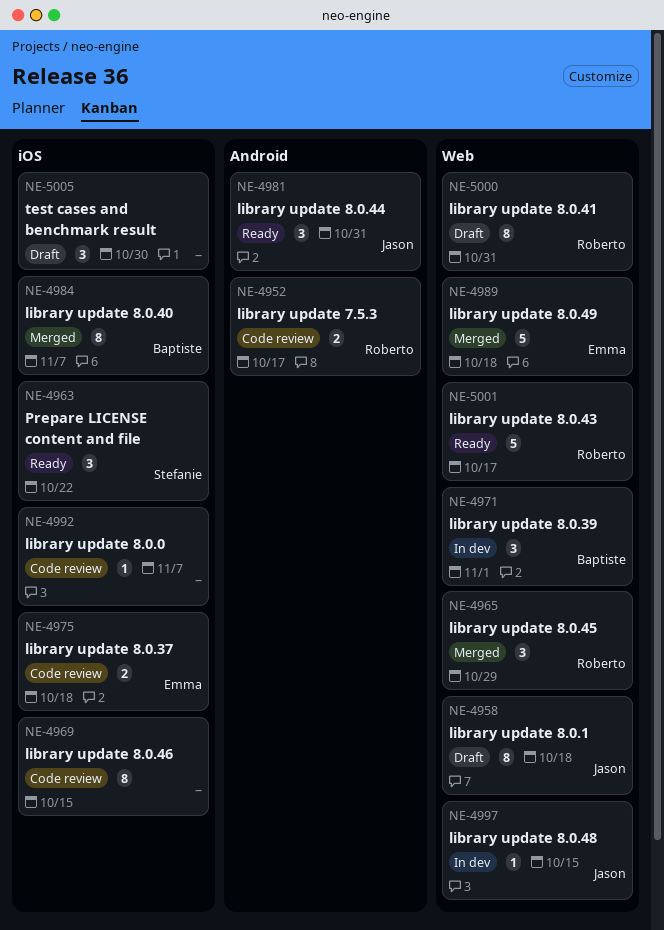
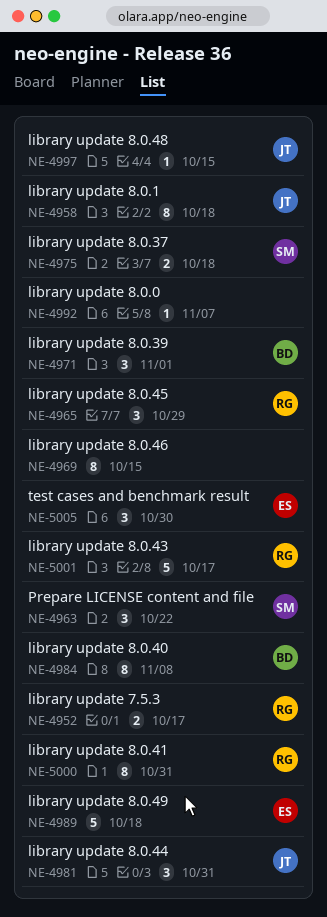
NE-4975, owner: Emma -> Stefanie
NE-4984, due: Nov 7 -> Nov 8
NE-5005, owner: none -> Emma

